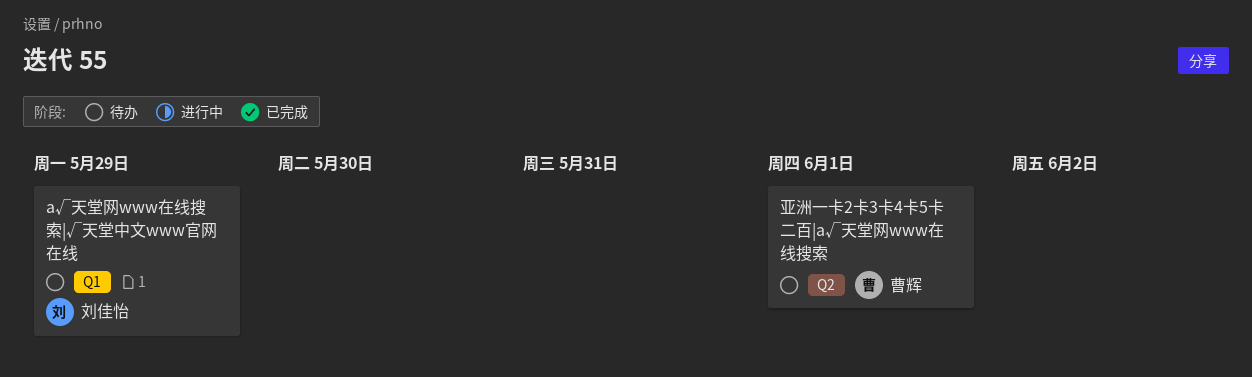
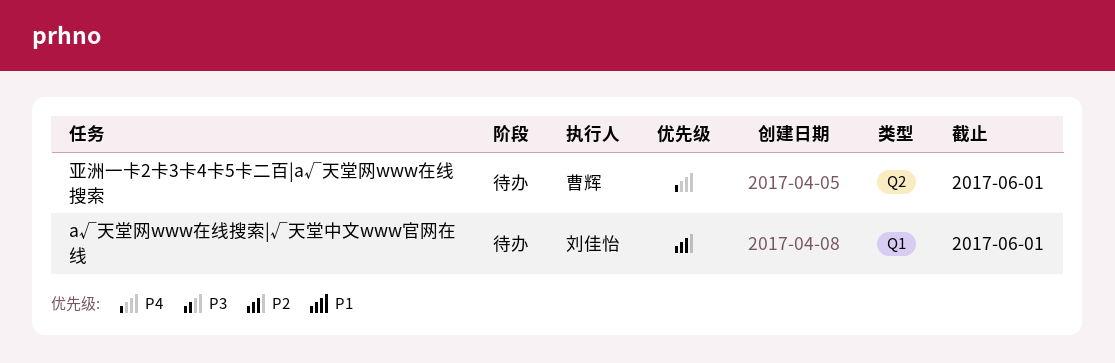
а√天堂网www在线搜索|√天堂中文www官网在线, due: May 29 -> Jun 1

